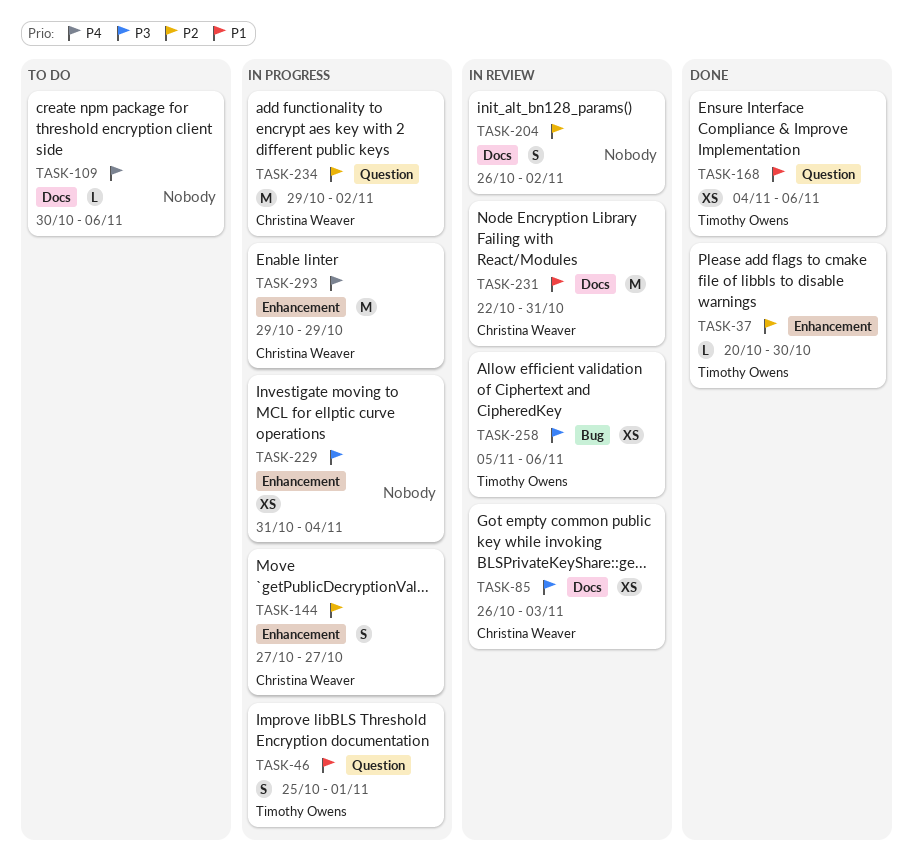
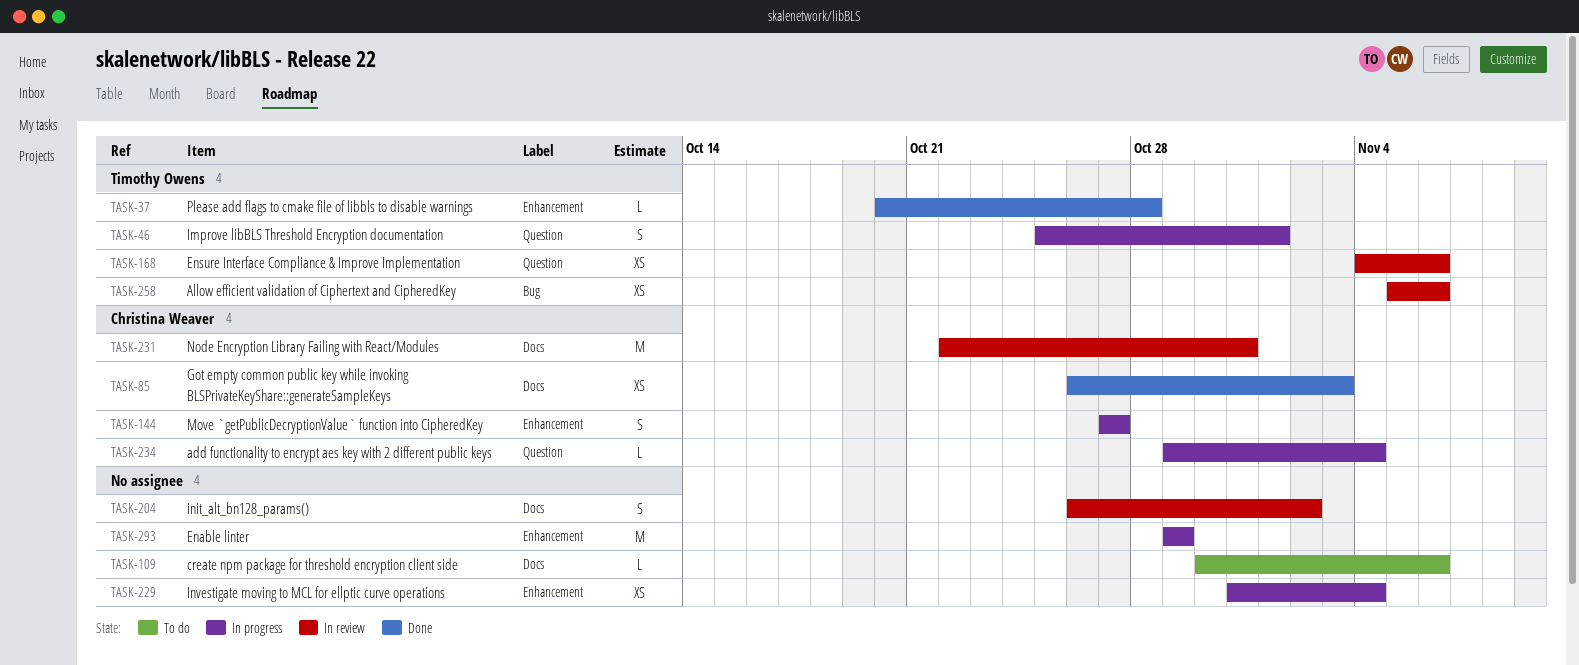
TASK-37, due: Oct 30 -> Oct 28
TASK-85, status: In review -> Done
TASK-168, status: Done -> In review
TASK-234, estimate: M -> L
TASK-234, due: Nov 2 -> Nov 4
TASK-293, owner: Christina Weaver -> none

